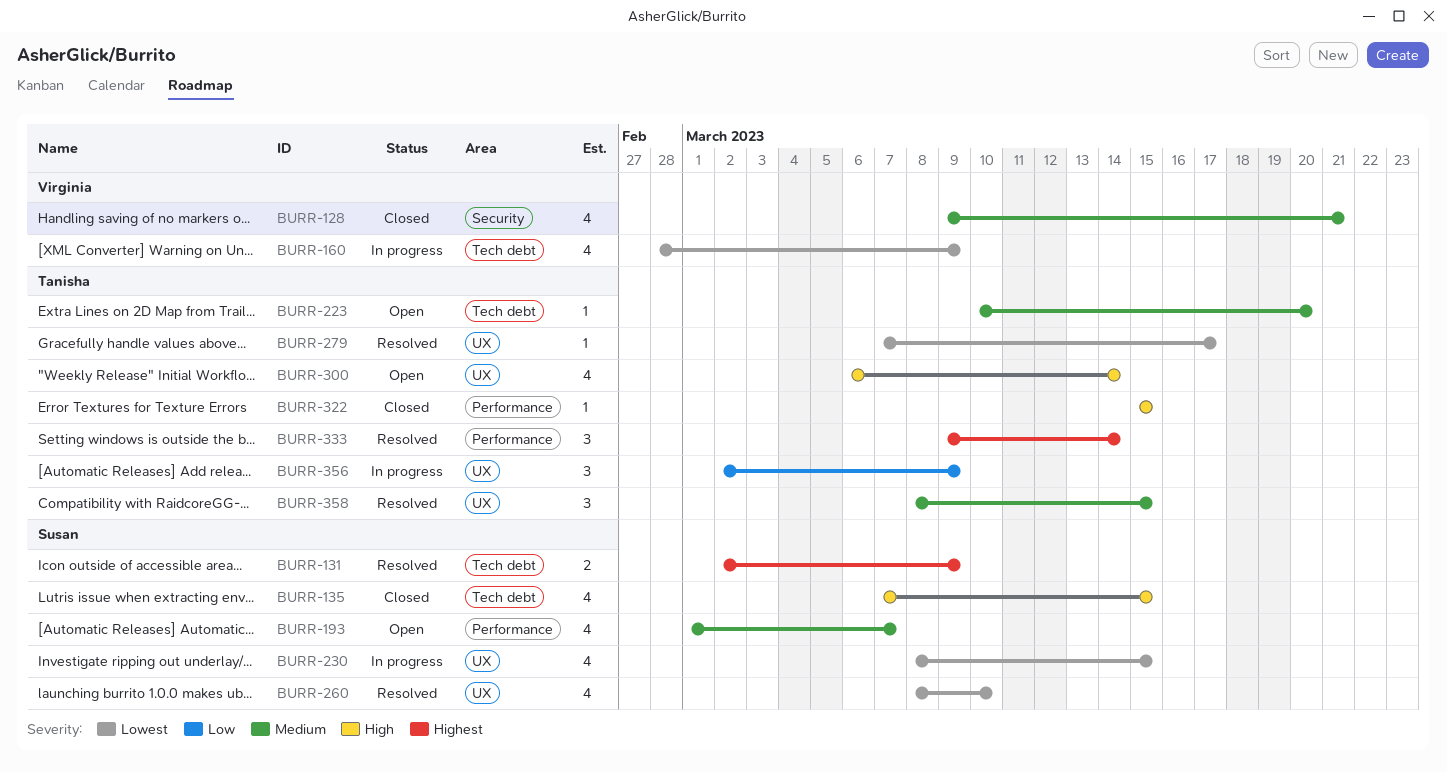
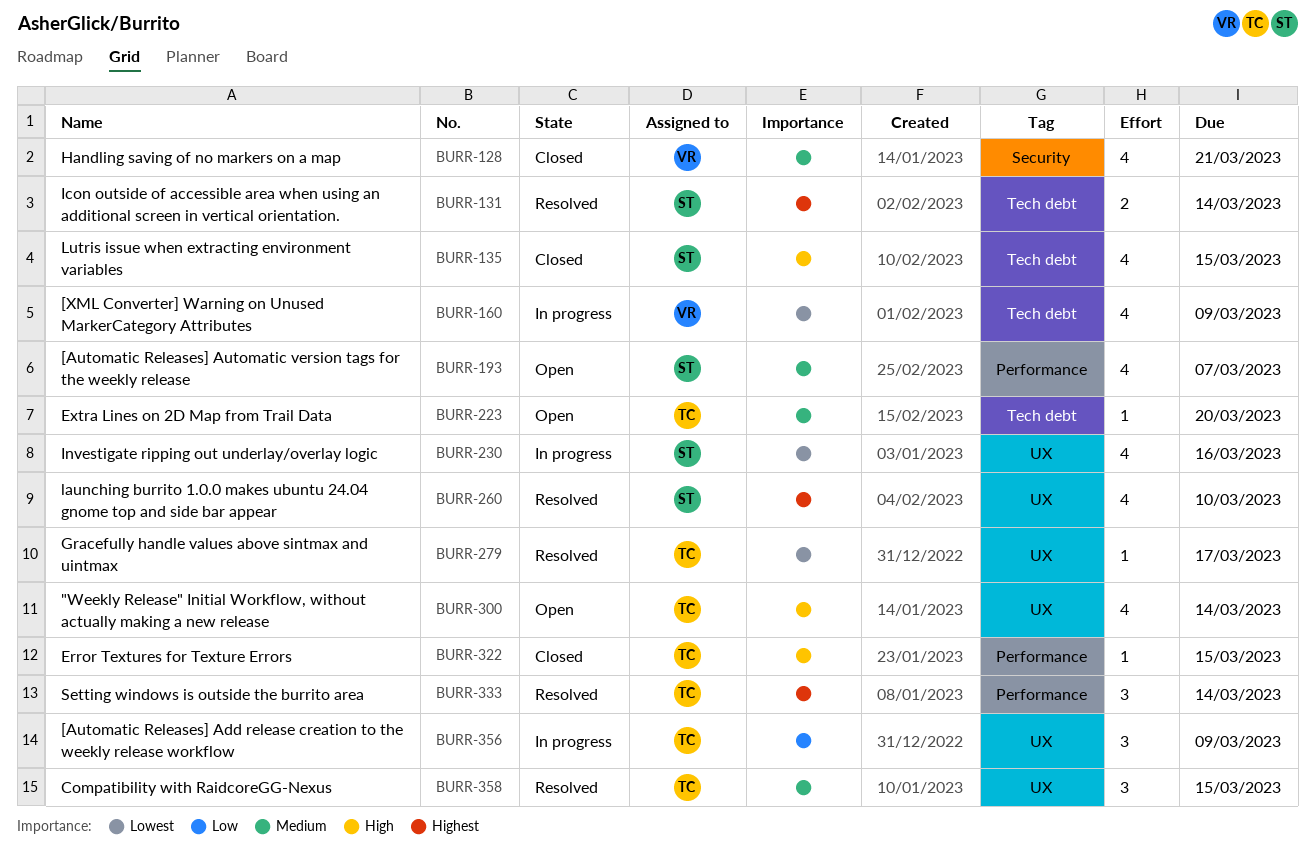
BURR-131, due: Mar 9 -> Mar 14
BURR-230, due: Mar 15 -> Mar 16
BURR-260, priority: Lowest -> Highest

